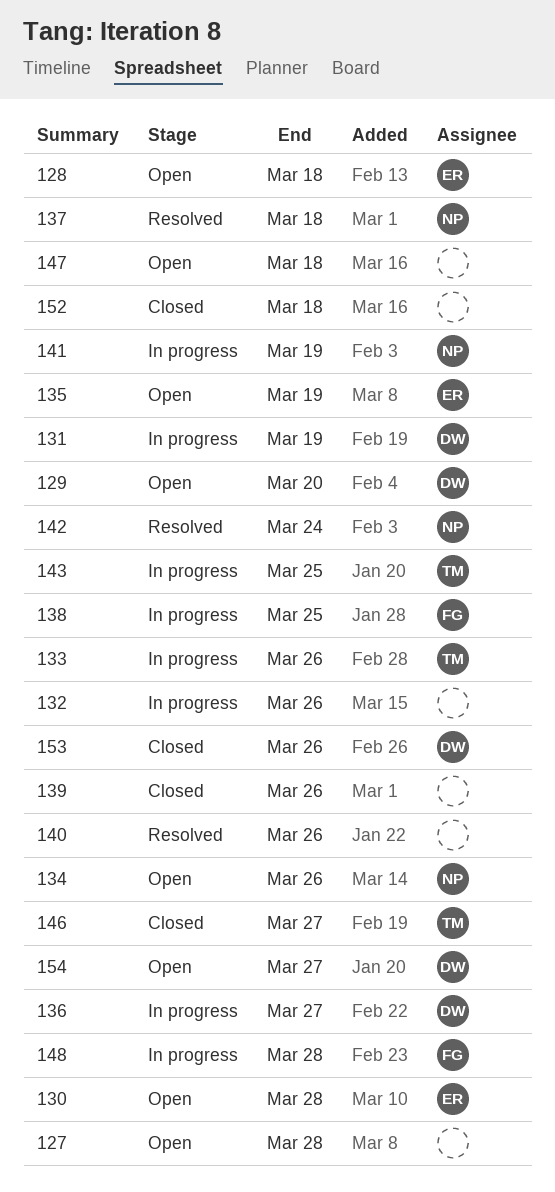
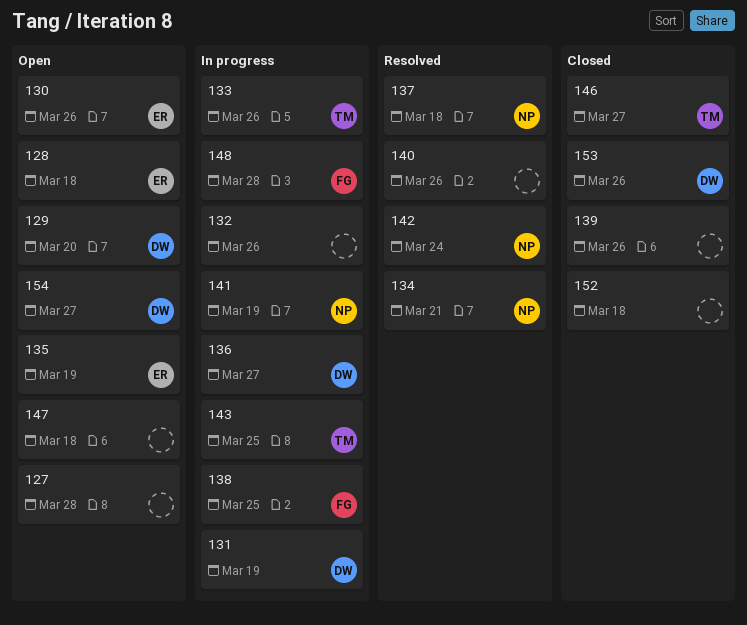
130, due: Mar 28 -> Mar 26
134, status: Open -> Resolved
134, due: Mar 26 -> Mar 21

